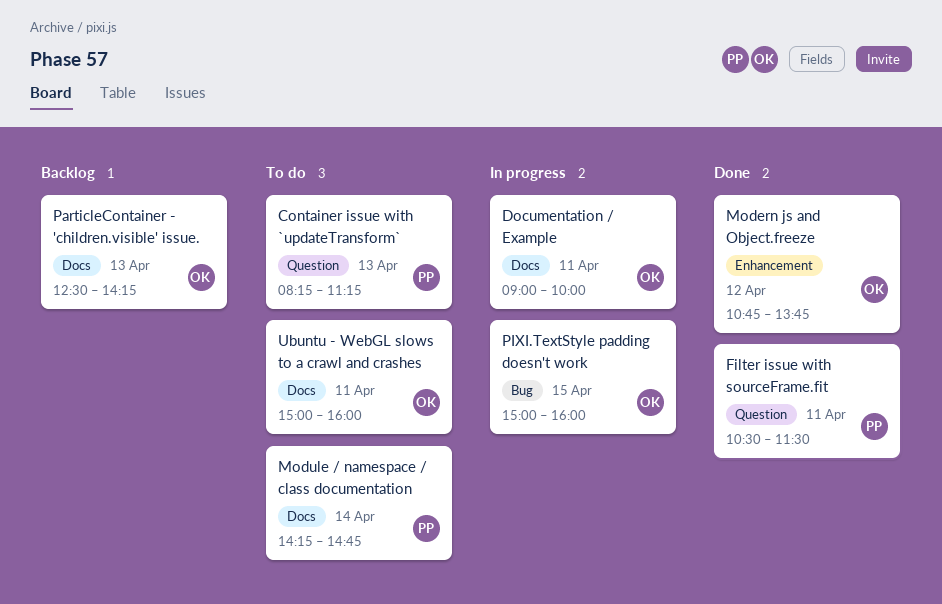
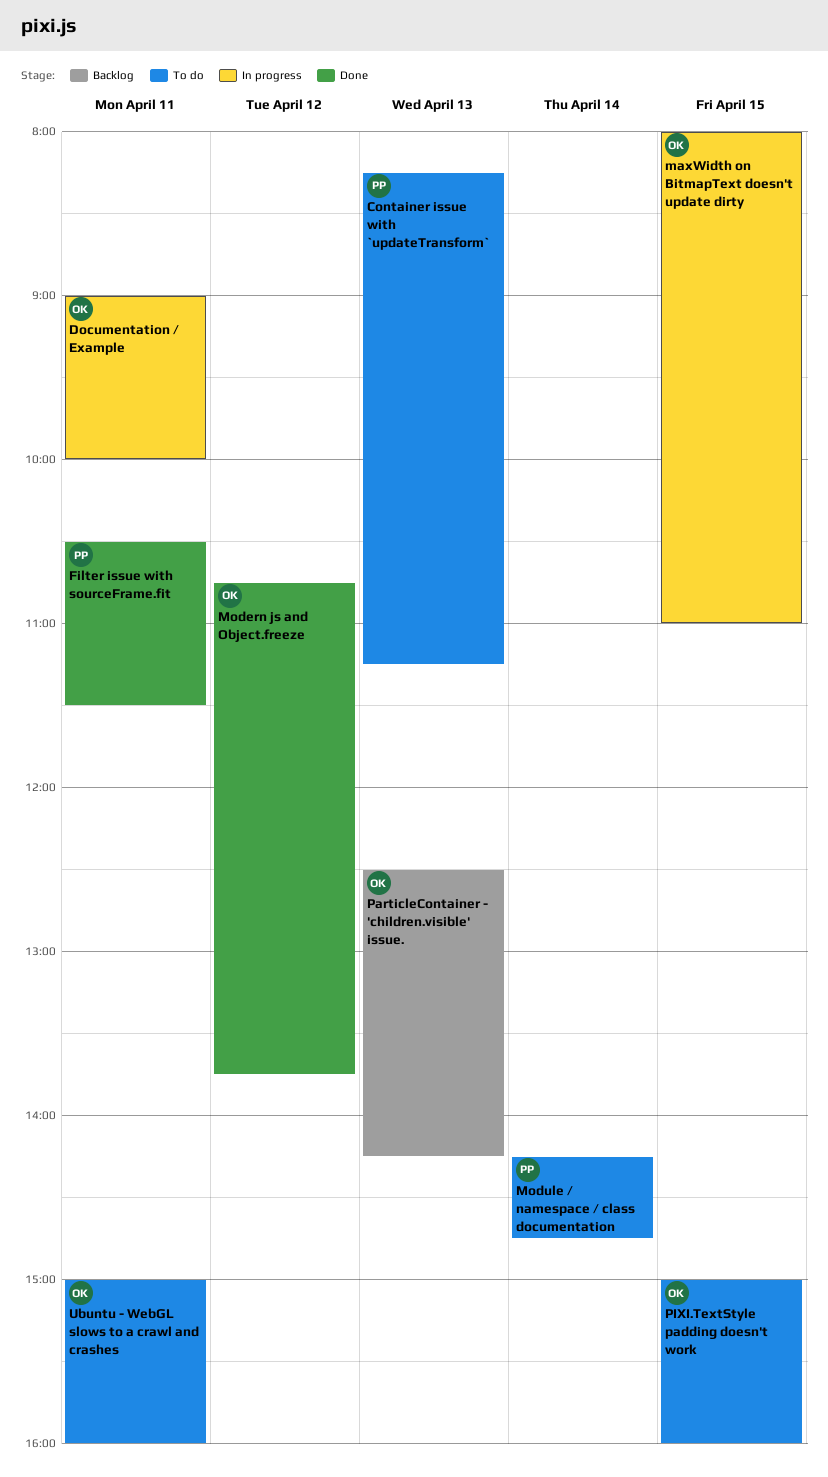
maxWidth on BitmapText doesn't update dirty: none -> present
PIXI.TextStyle padding doesn't work, status: In progress -> To do

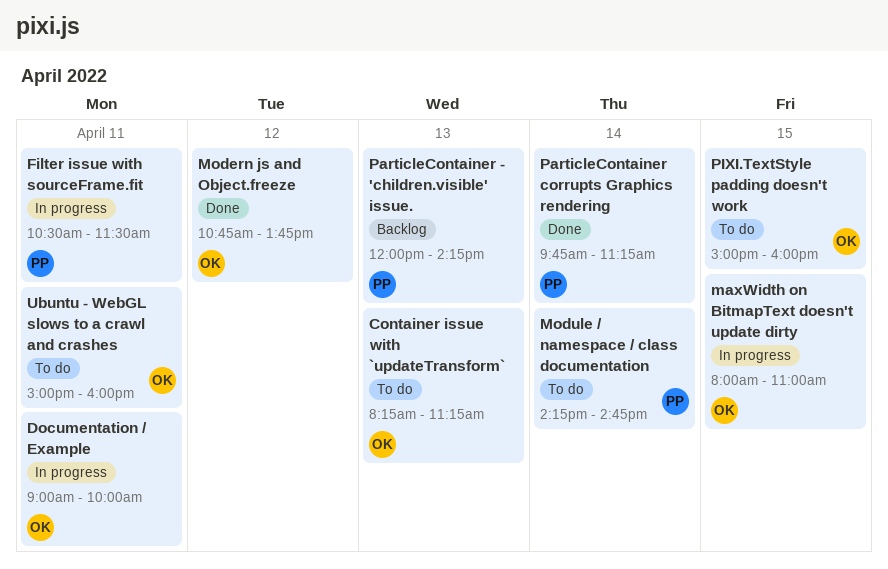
Container issue with `updateTransform`, owner: PP -> OK
Filter issue with sourceFrame.fit, status: Done -> In progress
ParticleContainer - 'children.visible' issue., owner: OK -> PP
ParticleContainer - 'children.visible' issue., begins: 12:30 -> 12:00
ParticleContainer corrupts Graphics rendering: none -> present

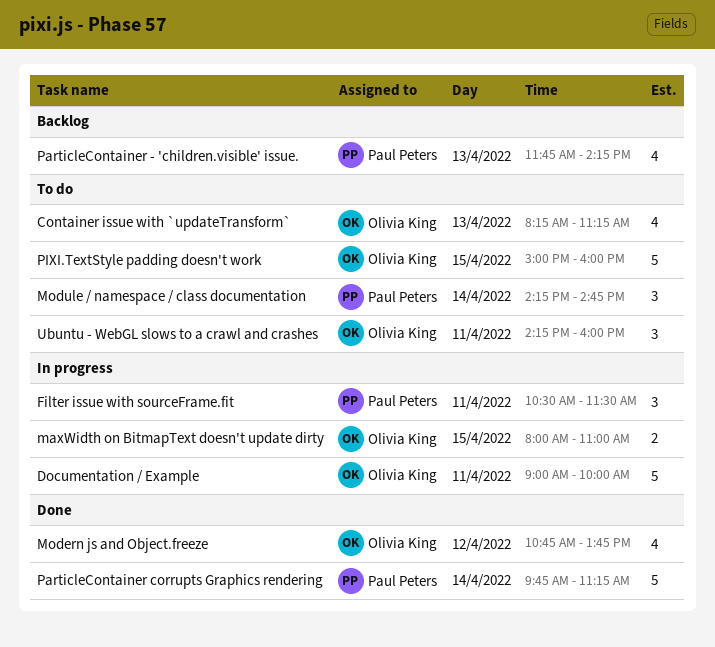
ParticleContainer - 'children.visible' issue., begins: 12:00 -> 11:45
Ubuntu - WebGL slows to a crawl and crashes, begins: 15:00 -> 14:15

